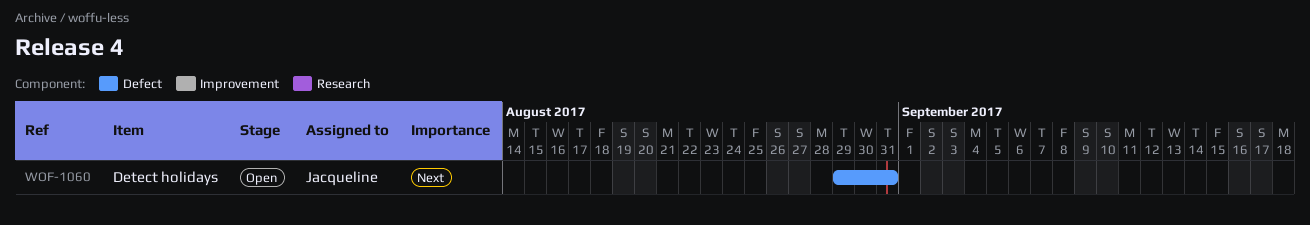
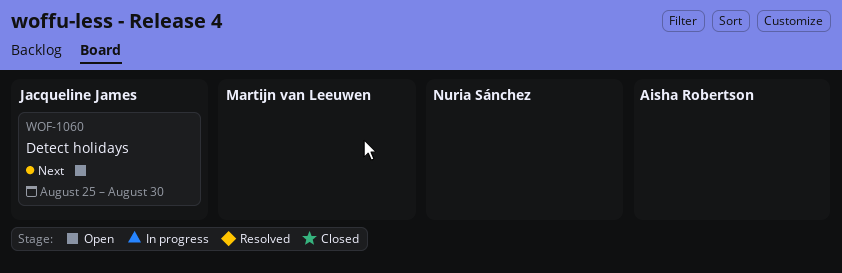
WOF-1060, start: Aug 29 -> Aug 25
WOF-1060, due: Aug 31 -> Aug 30

